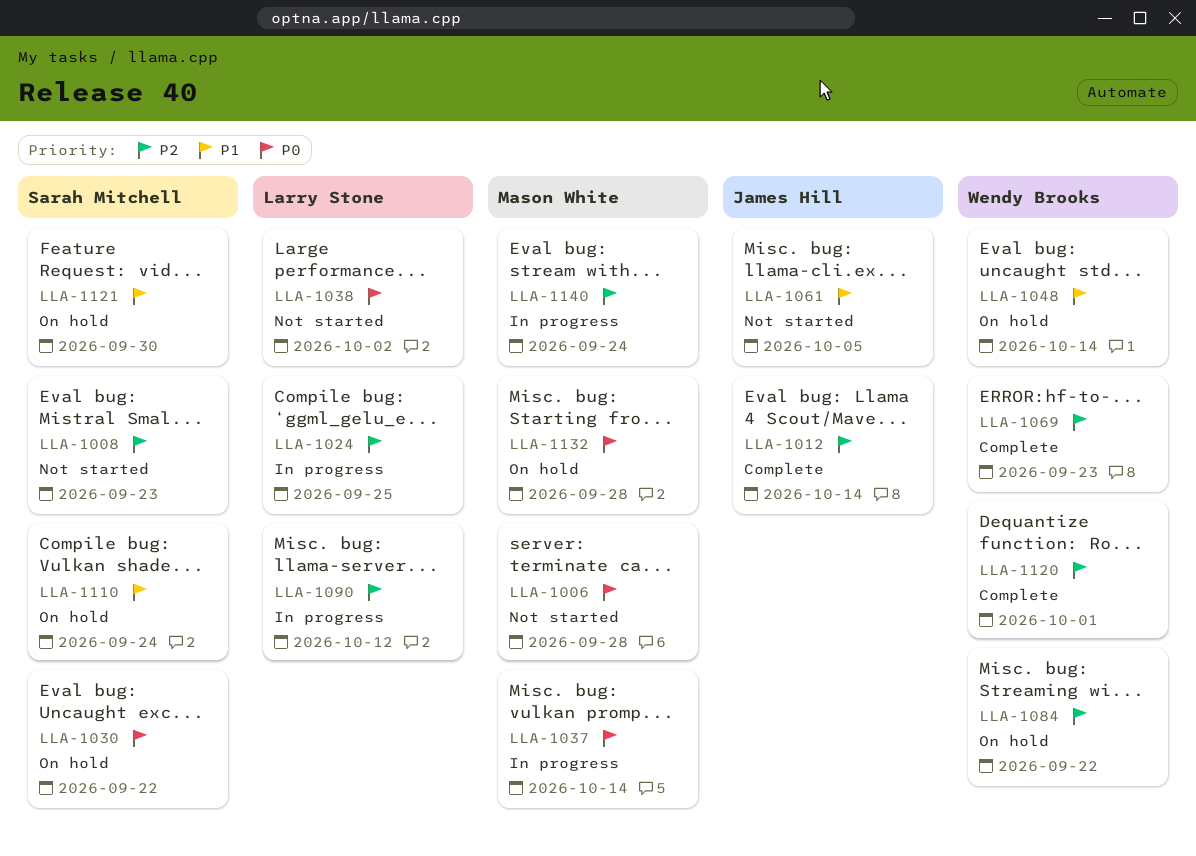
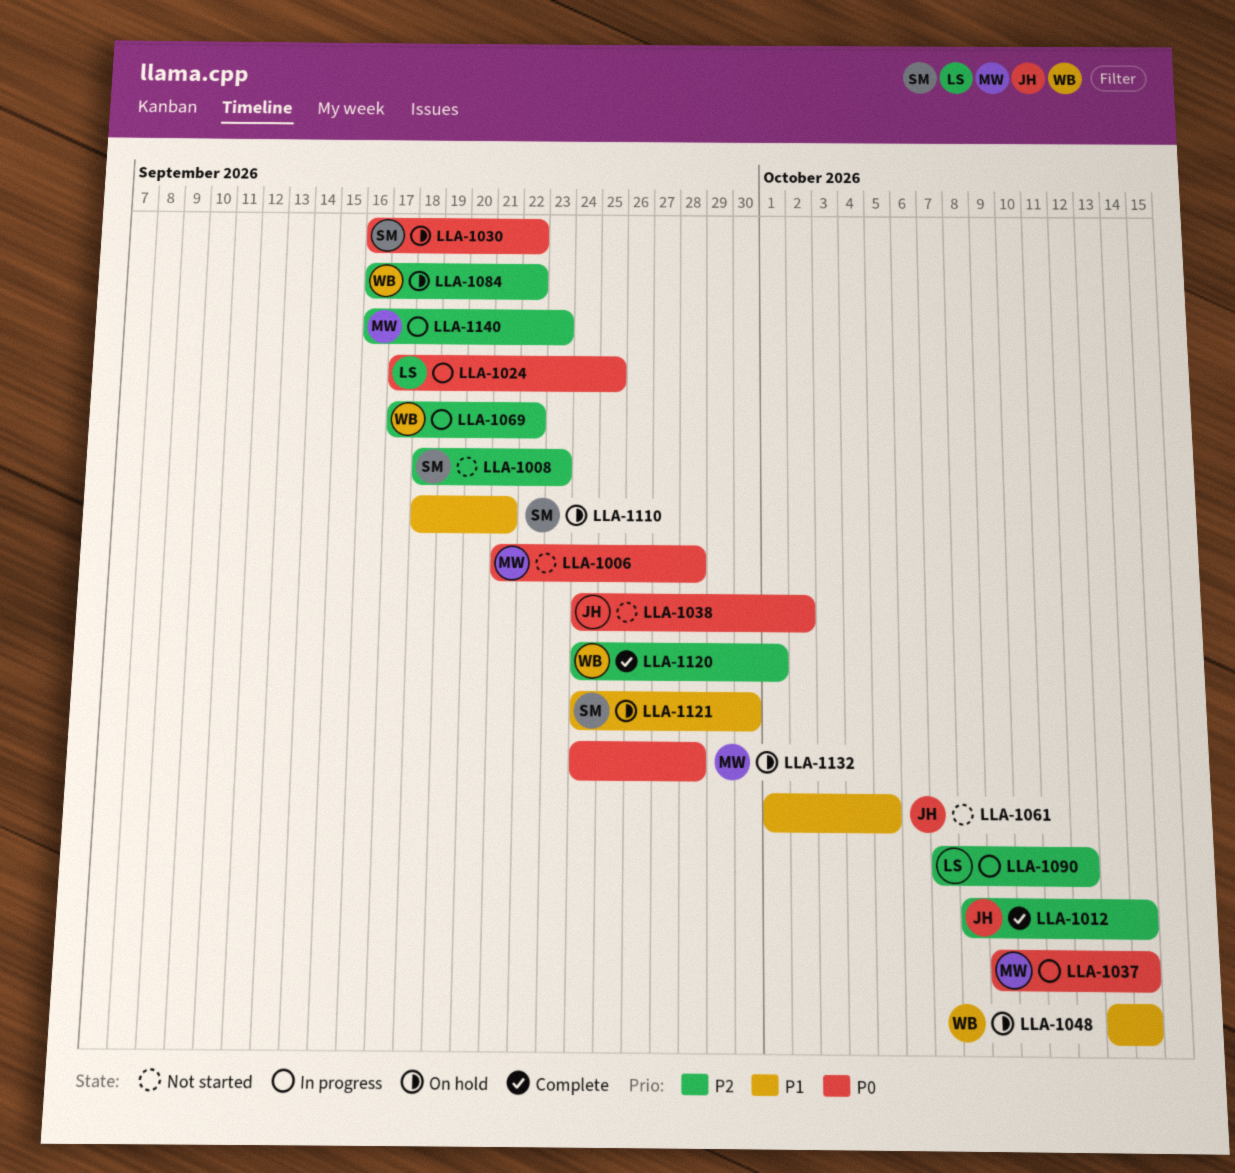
LLA-1024, priority: P2 -> P0
LLA-1038, owner: Larry Stone -> James Hill
LLA-1069, status: Complete -> In progress
LLA-1069, due: Sep 23 -> Sep 22
LLA-1110, due: Sep 24 -> Sep 21
LLA-1140, due: Sep 24 -> Sep 23

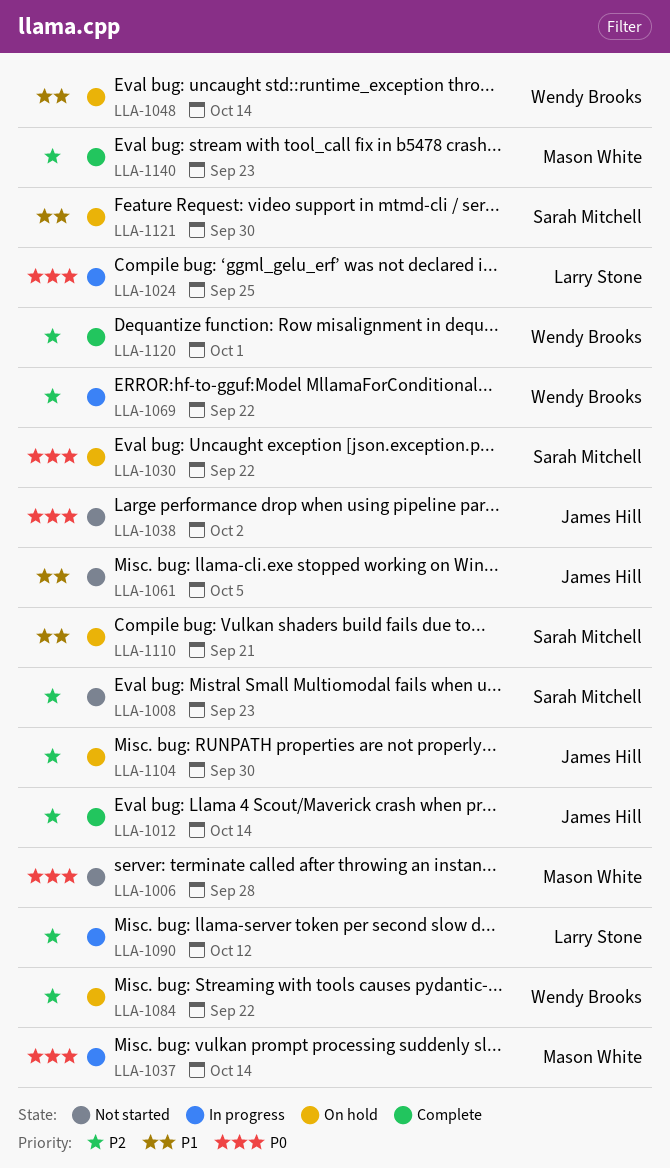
LLA-1104: none -> present
LLA-1132: present -> none
LLA-1140, status: In progress -> Complete

